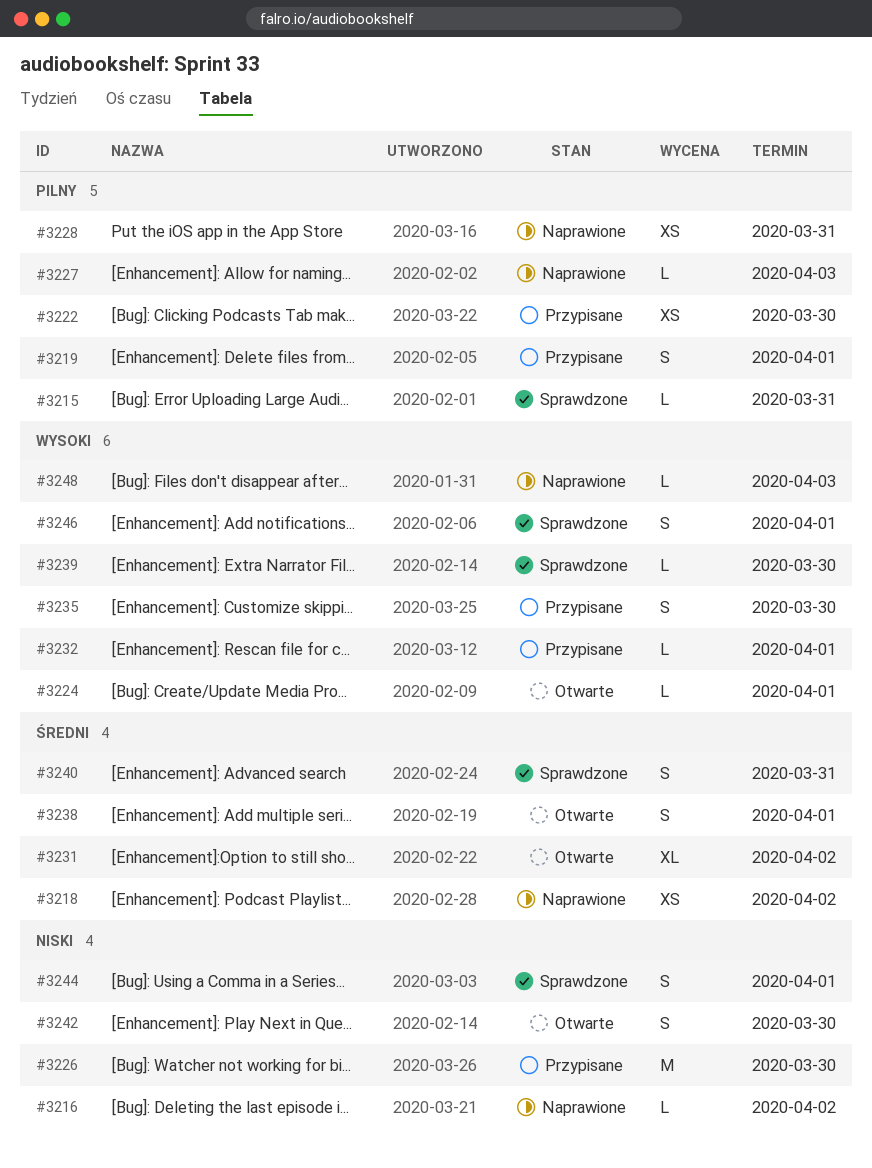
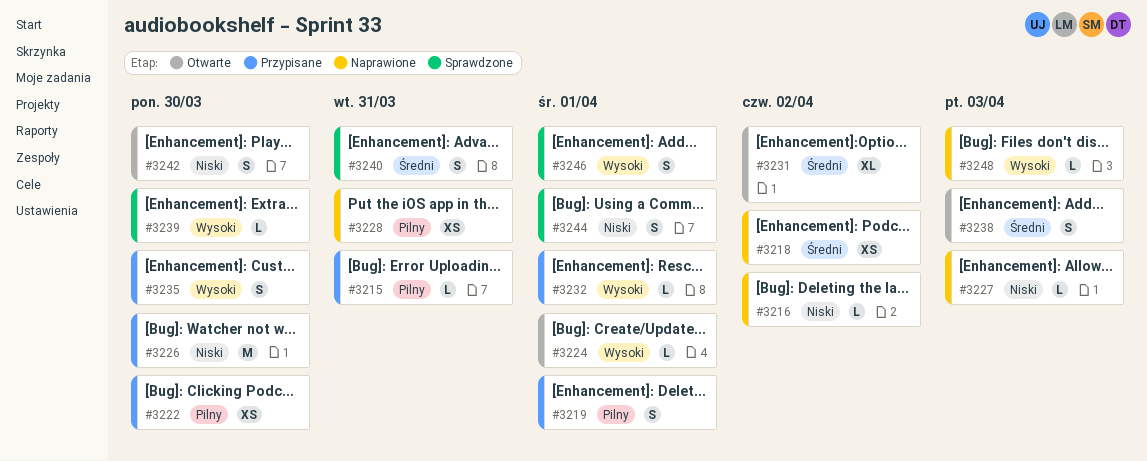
#3215, status: Sprawdzone -> Przypisane
#3227, priority: Pilny -> Niski
#3238, due: Apr 1 -> Apr 3

